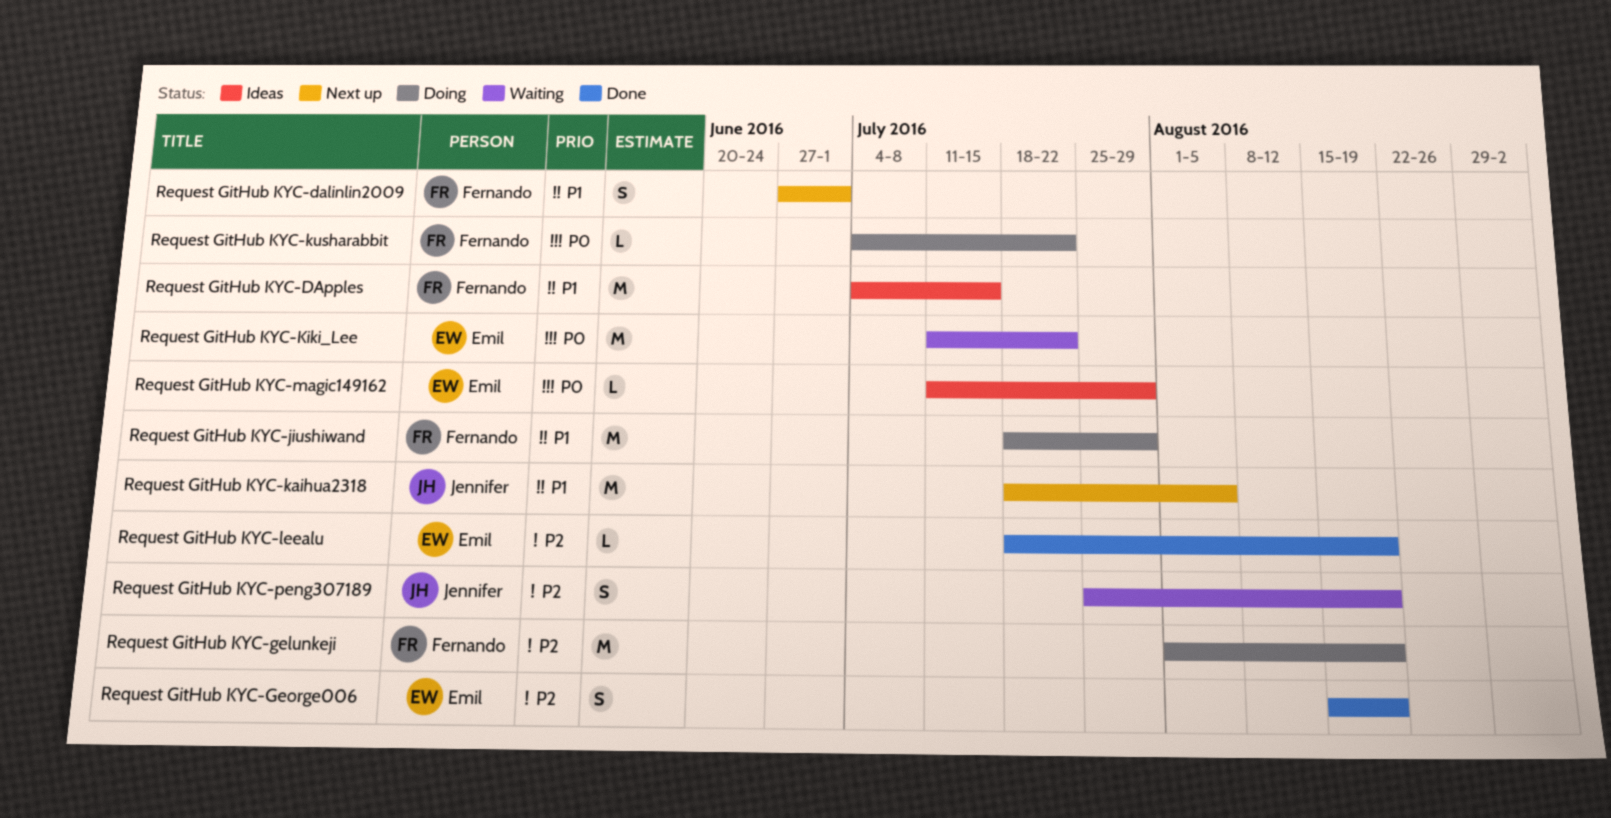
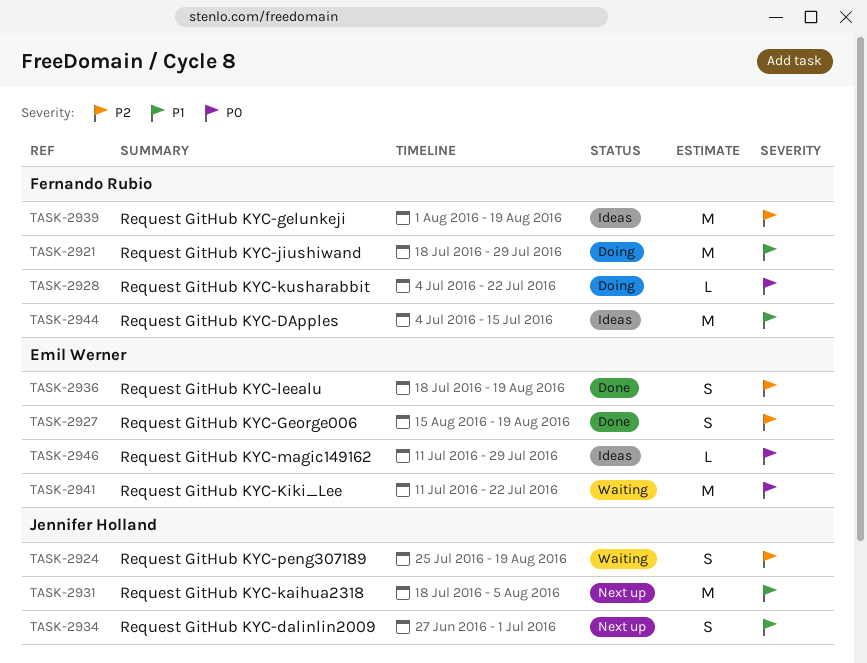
Request GitHub KYC-dalinlin2009, owner: Fernando Rubio -> Jennifer Holland
Request GitHub KYC-gelunkeji, status: Doing -> Ideas
Request GitHub KYC-leealu, estimate: L -> S

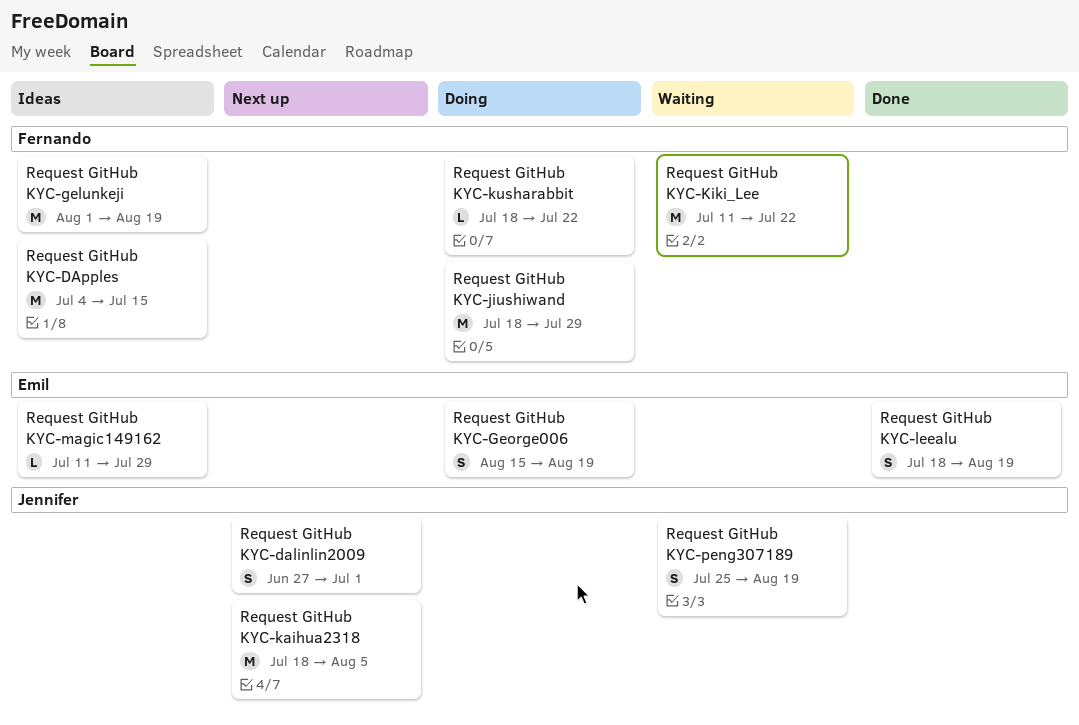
Request GitHub KYC-George006, status: Done -> Doing
Request GitHub KYC-Kiki_Lee, owner: Emil Werner -> Fernando Rubio
Request GitHub KYC-kusharabbit, start: Jul 4 -> Jul 18

